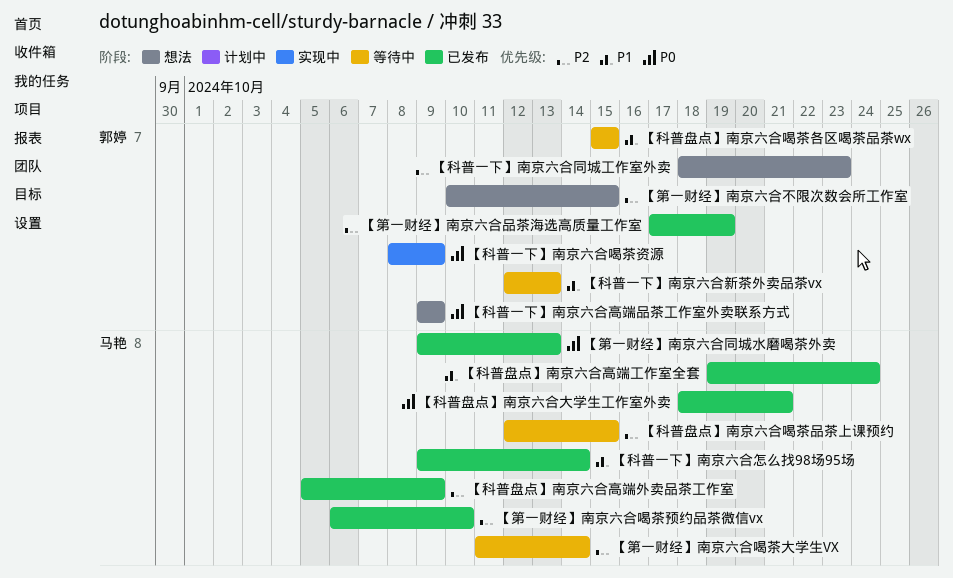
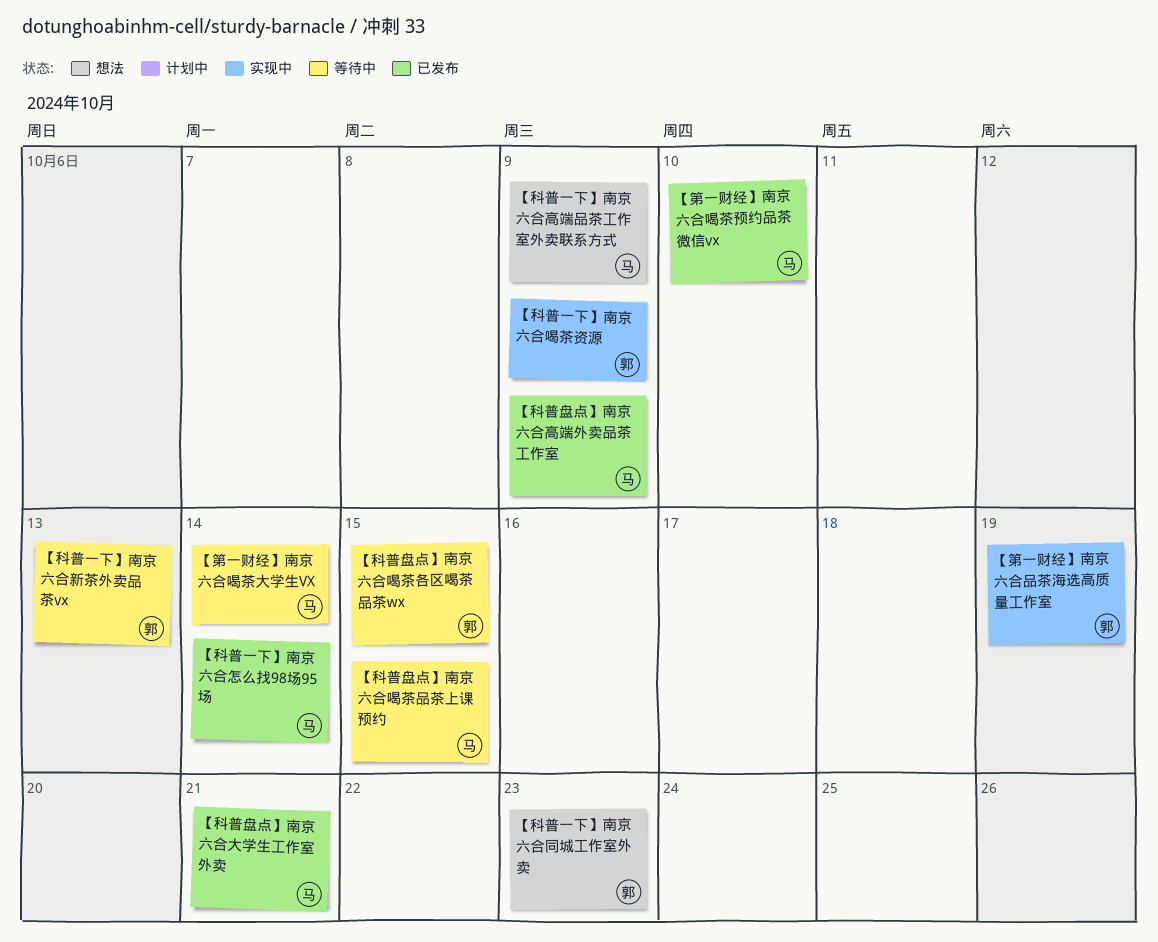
【科普一下】南京六合高端品茶工作室外卖联系方式, owner: 郭婷 -> 马艳
【科普盘点】南京六合高端工作室全套: present -> none
【第一财经】南京六合不限次数会所工作室: present -> none
【第一财经】南京六合同城水磨喝茶外卖: present -> none
【第一财经】南京六合品茶海选高质量工作室, status: 已发布 -> 实现中

